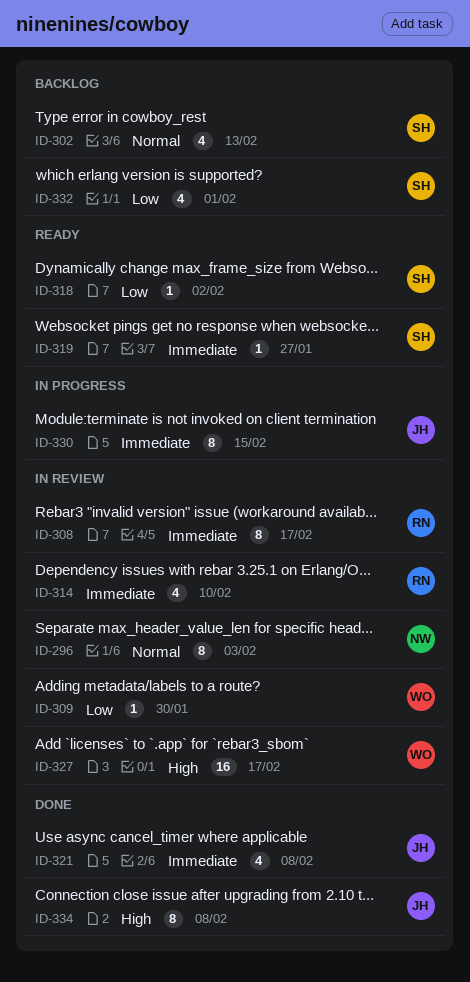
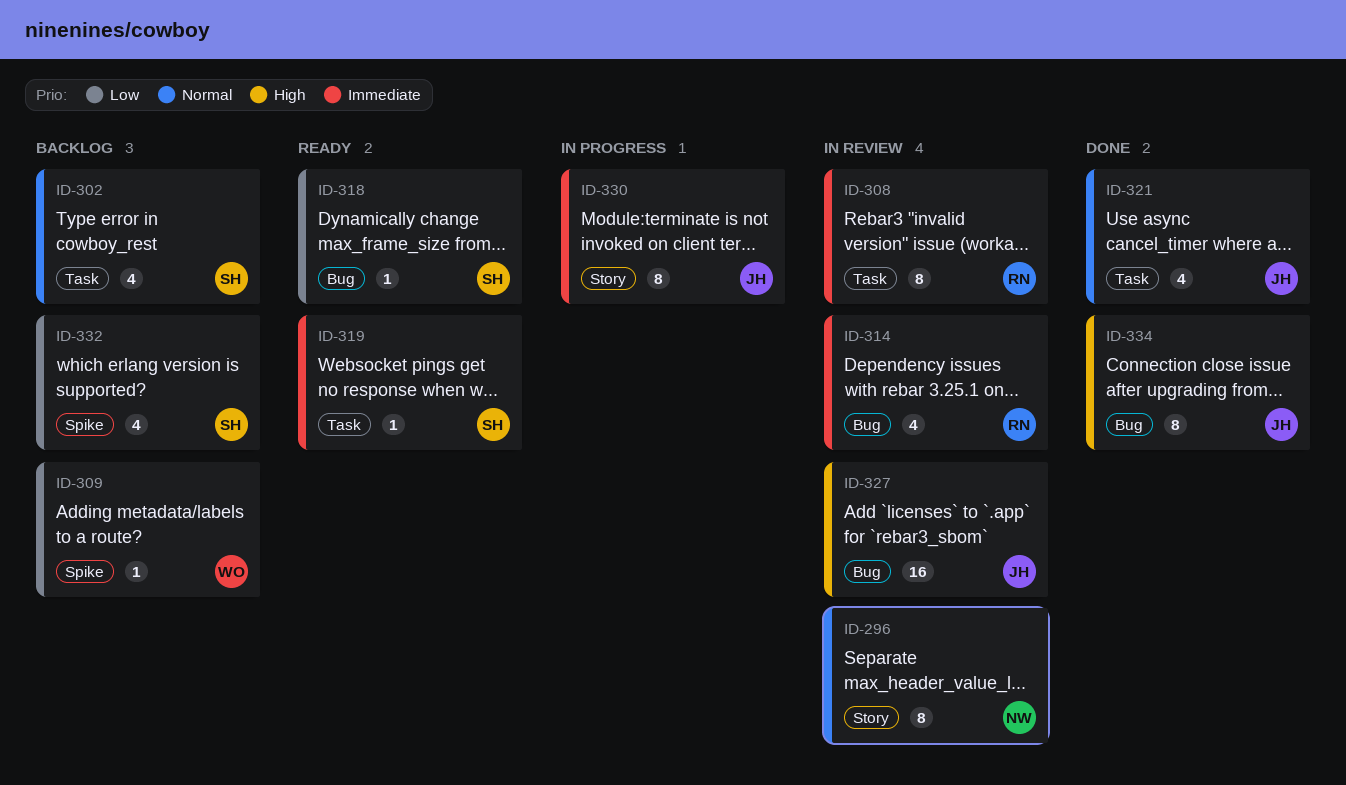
ID-309, status: In review -> Backlog
ID-321, priority: Immediate -> Normal
ID-327, owner: WO -> JH

